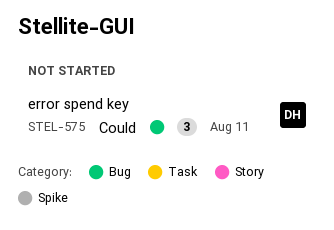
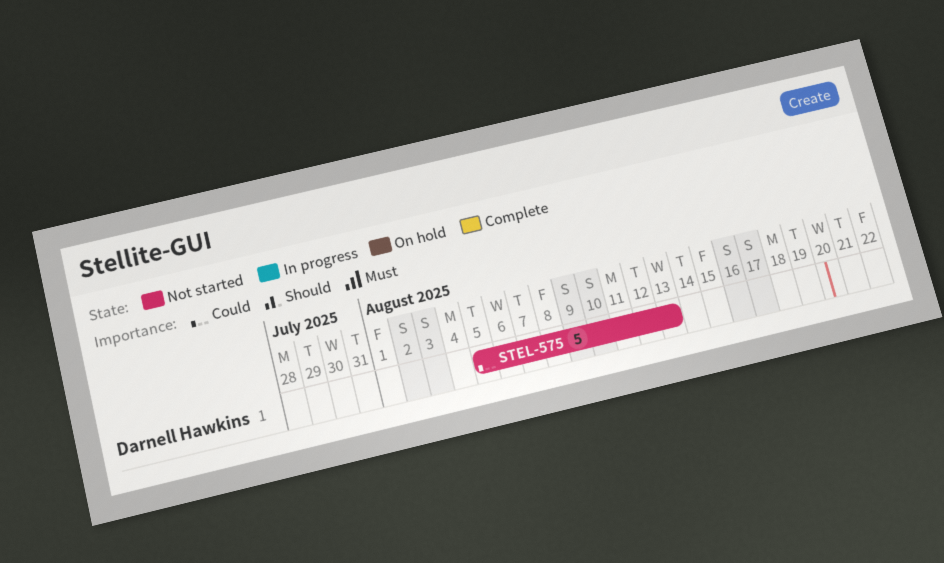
STEL-575, estimate: 3 -> 5
STEL-575, due: Aug 11 -> Aug 13

